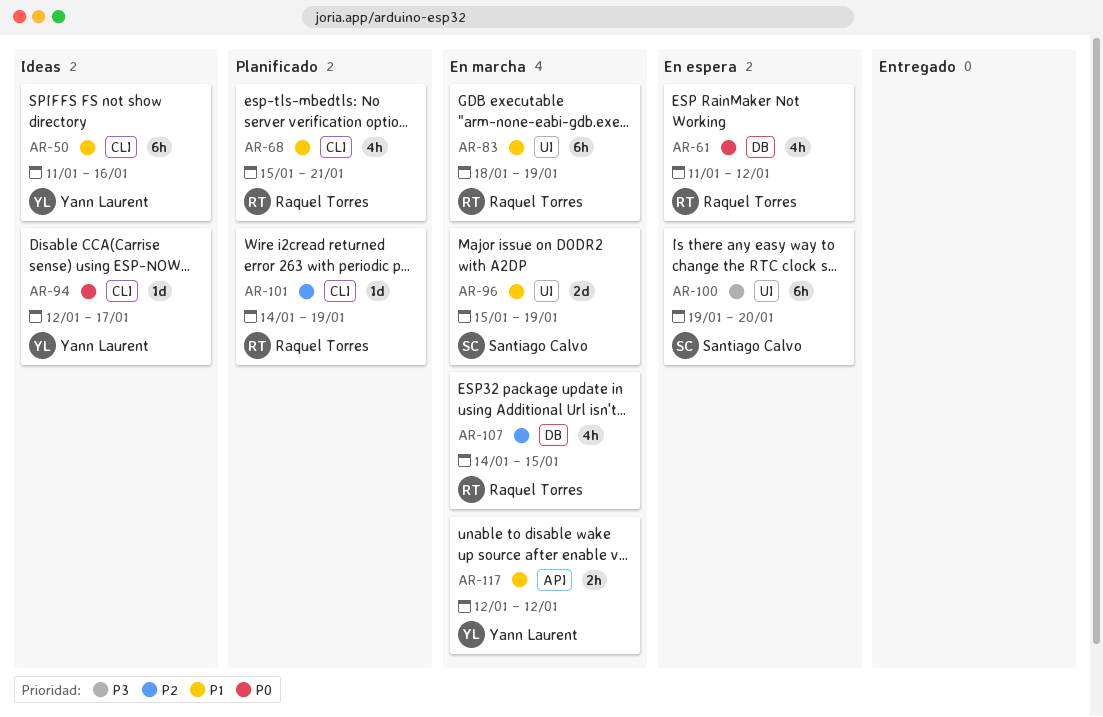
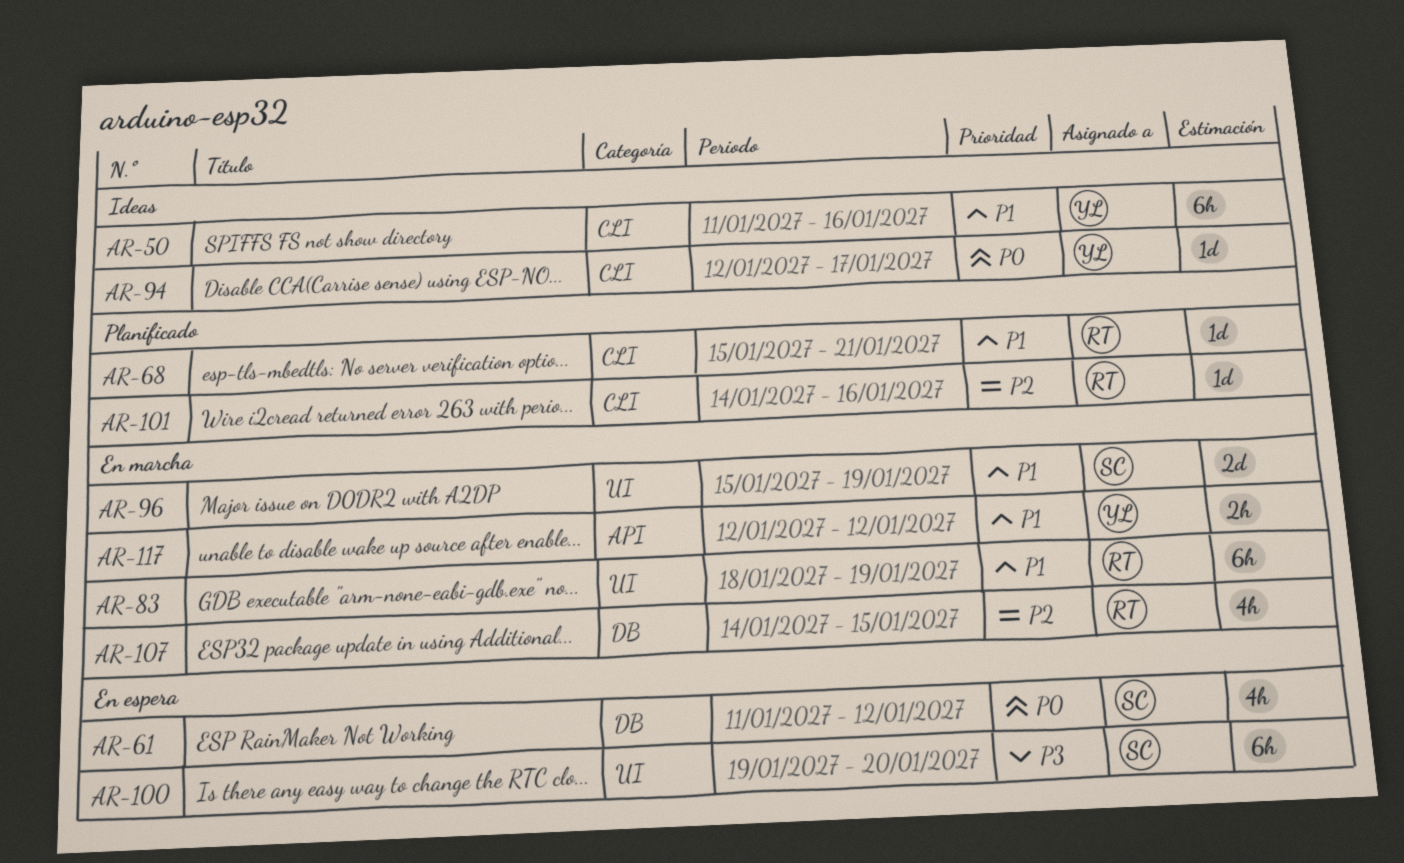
AR-61, owner: Raquel Torres -> Santiago Calvo
AR-68, estimate: 4h -> 1d
AR-101, due: Jan 19 -> Jan 16

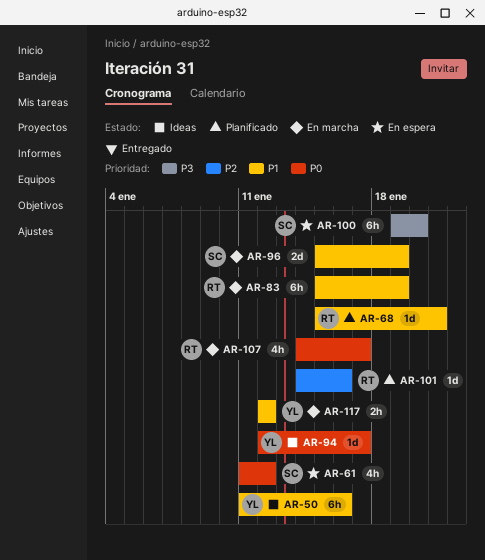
AR-83, start: Jan 18 -> Jan 15
AR-107, priority: P2 -> P0
AR-107, due: Jan 15 -> Jan 17

